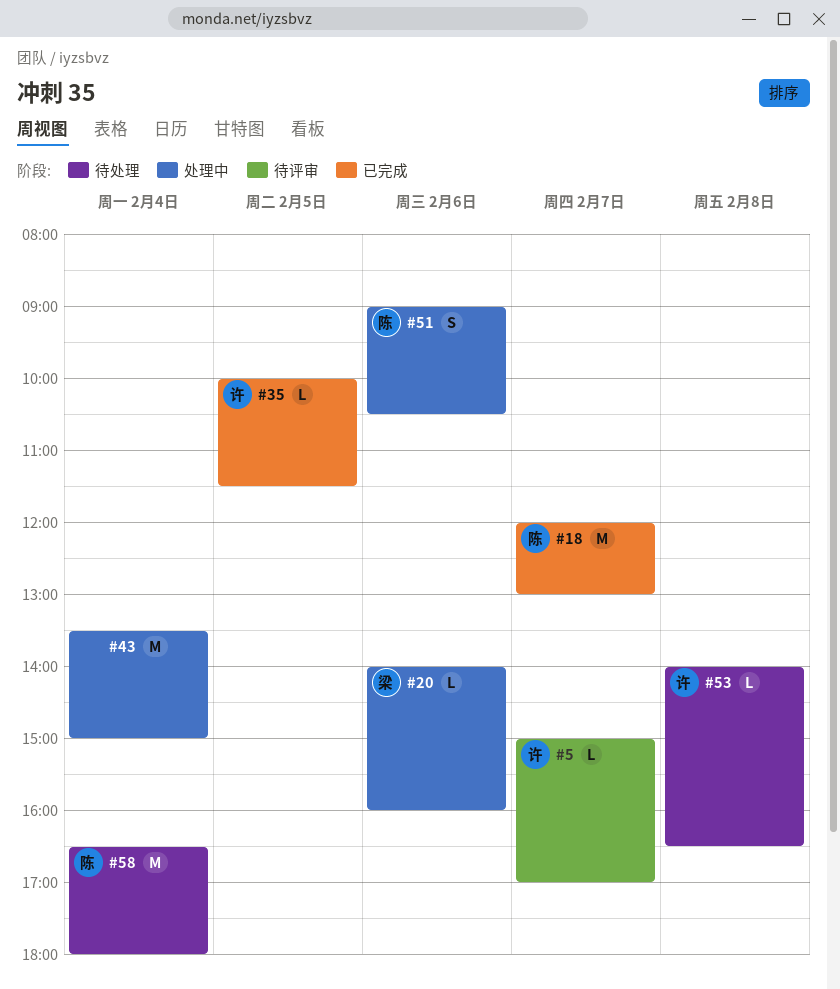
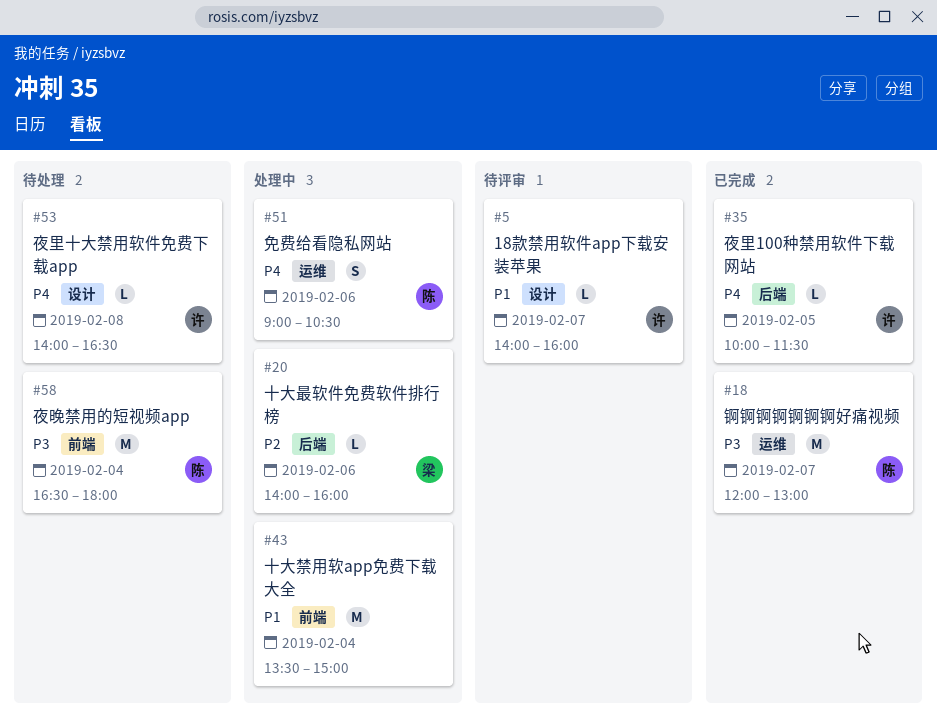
#5, begins: 15:00 -> 14:00
#5, ends: 17:00 -> 16:00

